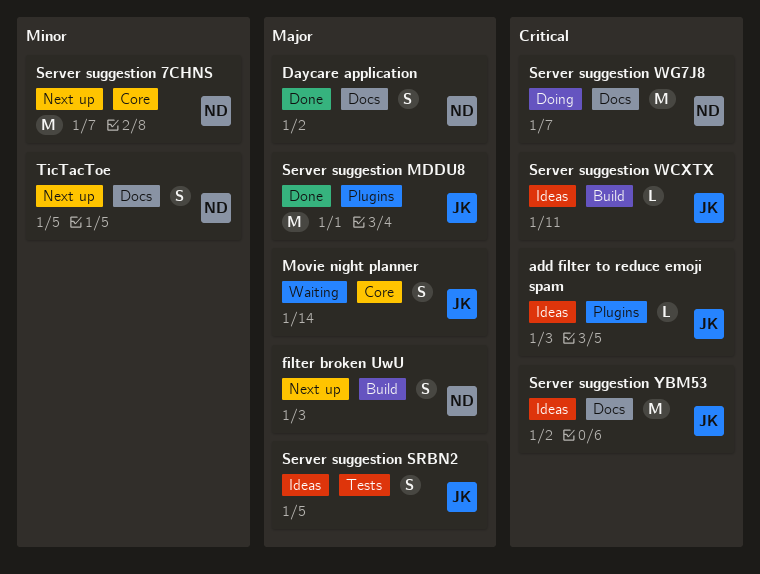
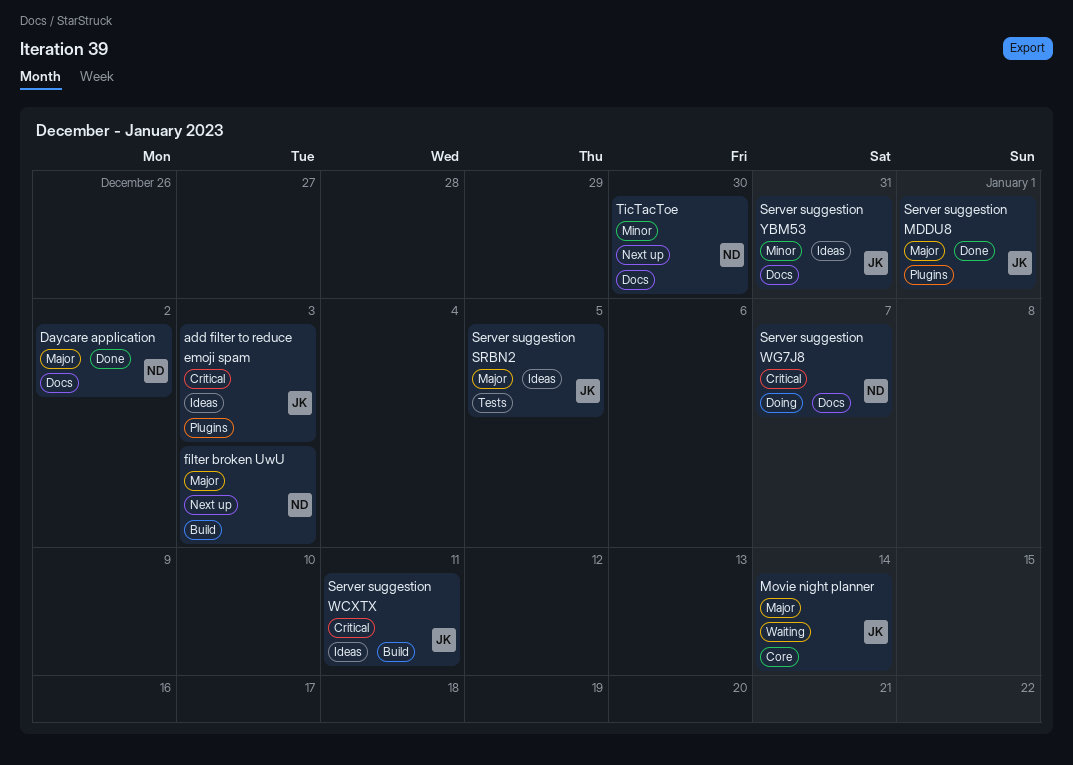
Server suggestion 7CHNS: present -> none
Server suggestion YBM53, priority: Critical -> Minor
Server suggestion YBM53, due: Jan 2 -> Dec 31
TicTacToe, due: Jan 5 -> Dec 30

